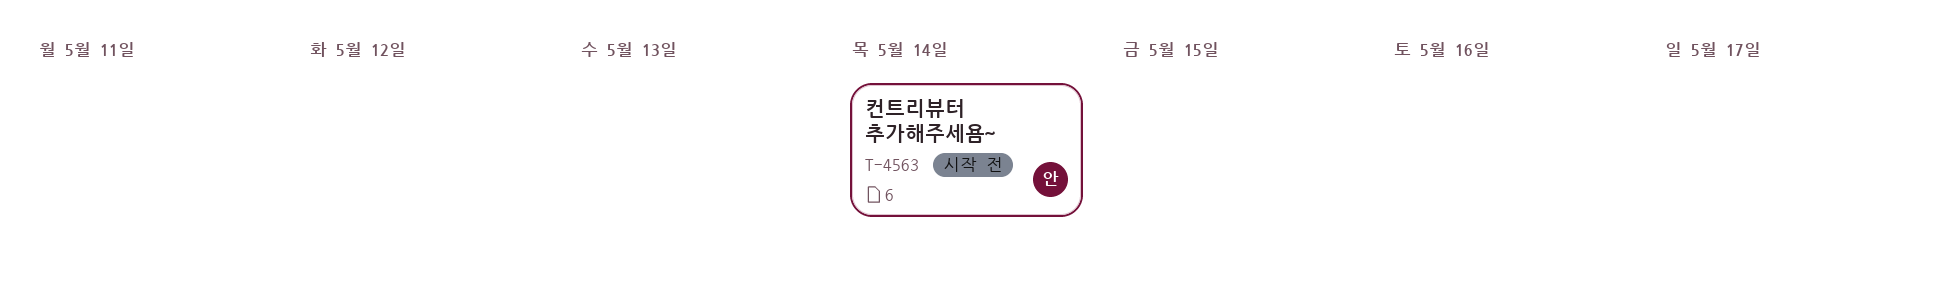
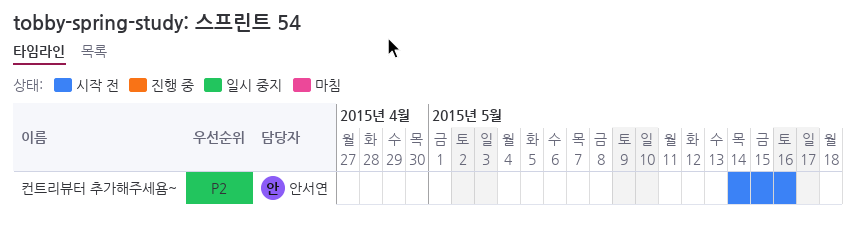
컨트리뷰터 추가해주세욤~, due: May 14 -> May 16

